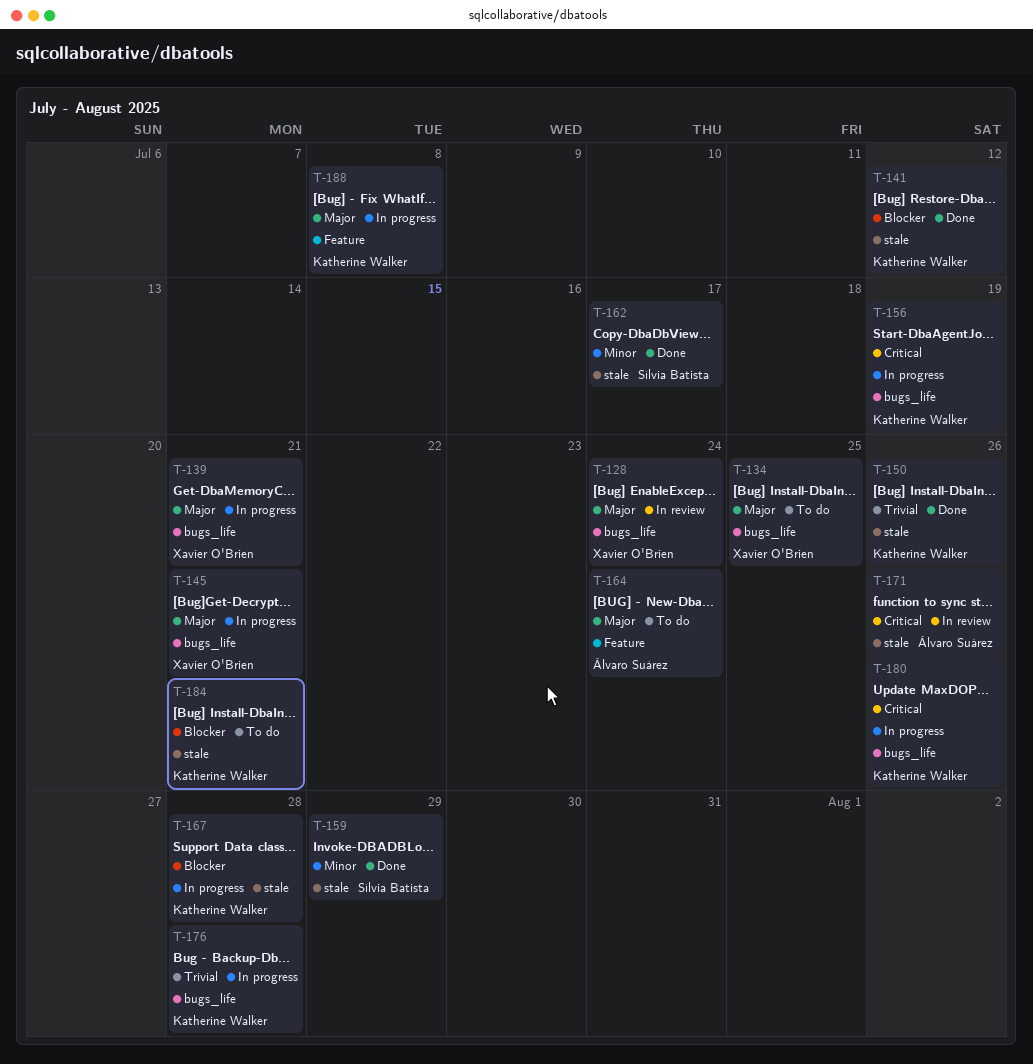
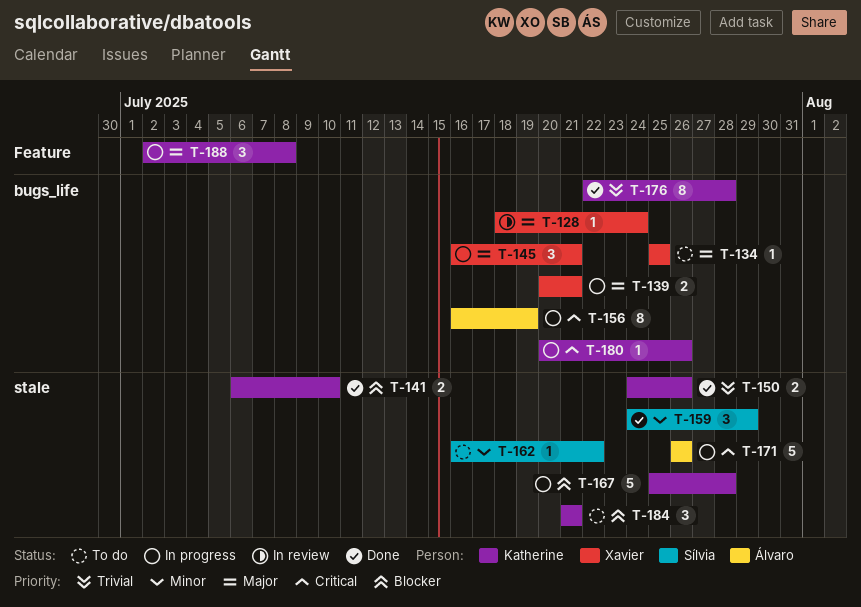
T-141, due: Jul 12 -> Jul 10
T-156, owner: Katherine Walker -> Álvaro Suárez
T-162, status: Done -> To do
T-162, due: Jul 17 -> Jul 22
T-164: present -> none
T-171, status: In review -> In progress
T-176, status: In progress -> Done

